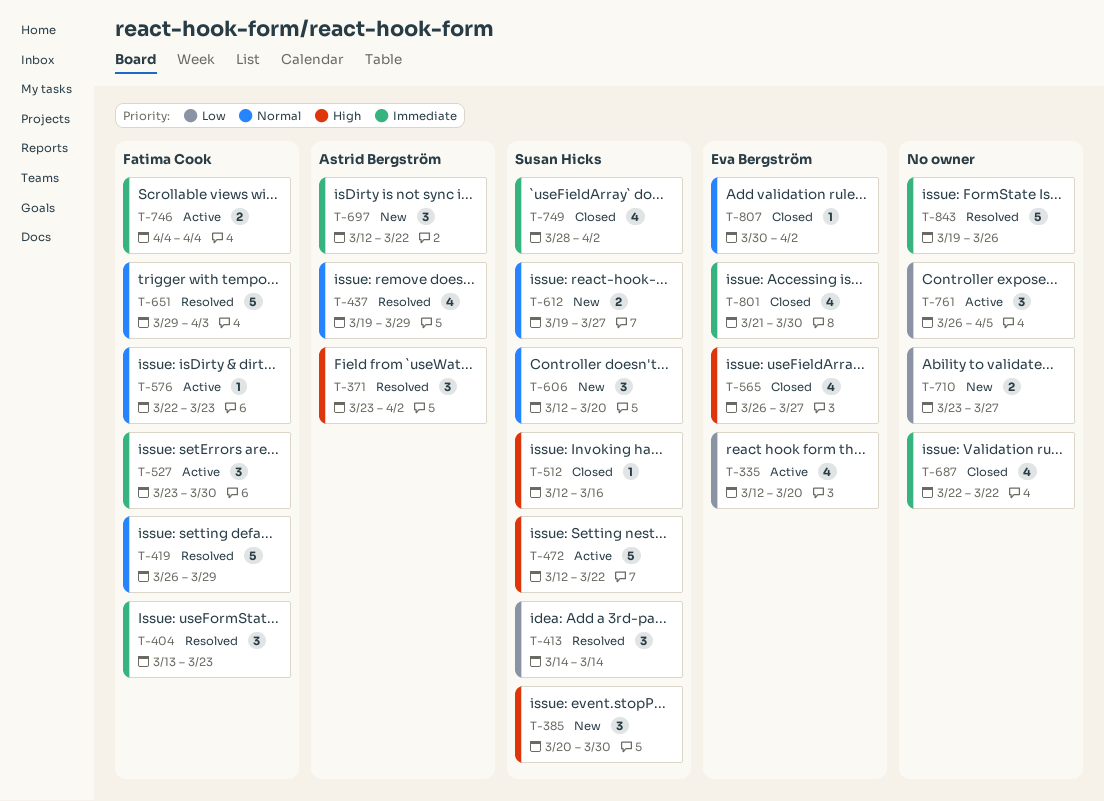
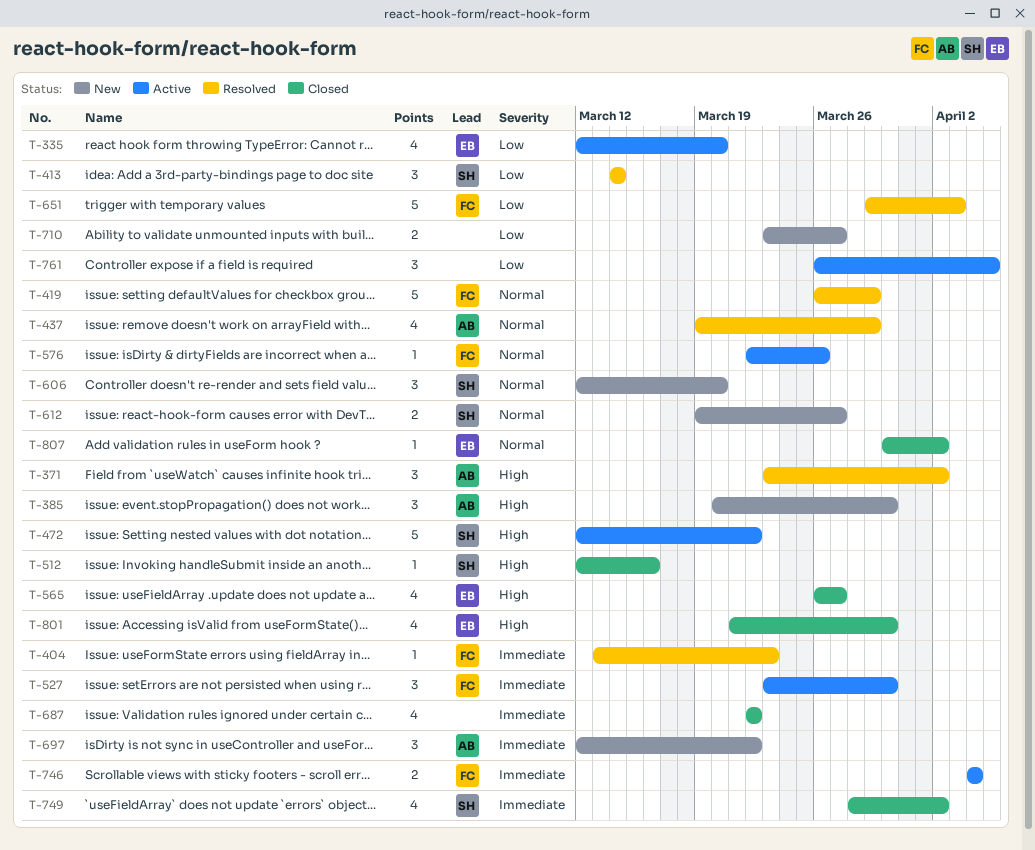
T-385, owner: Susan Hicks -> Astrid Bergström
T-404, estimate: 3 -> 1
T-576, due: Mar 23 -> Mar 26
T-651, priority: Normal -> Low
T-801, priority: Immediate -> High
T-843: present -> none

